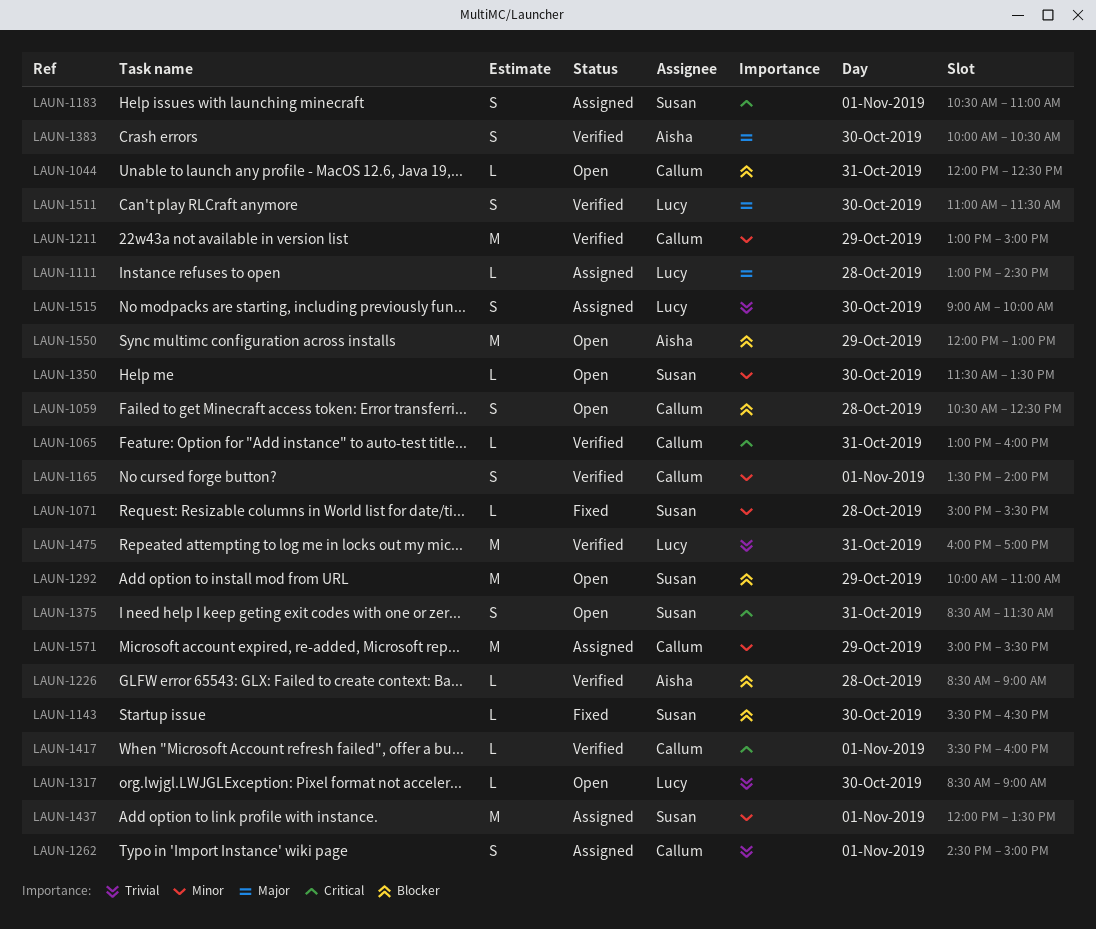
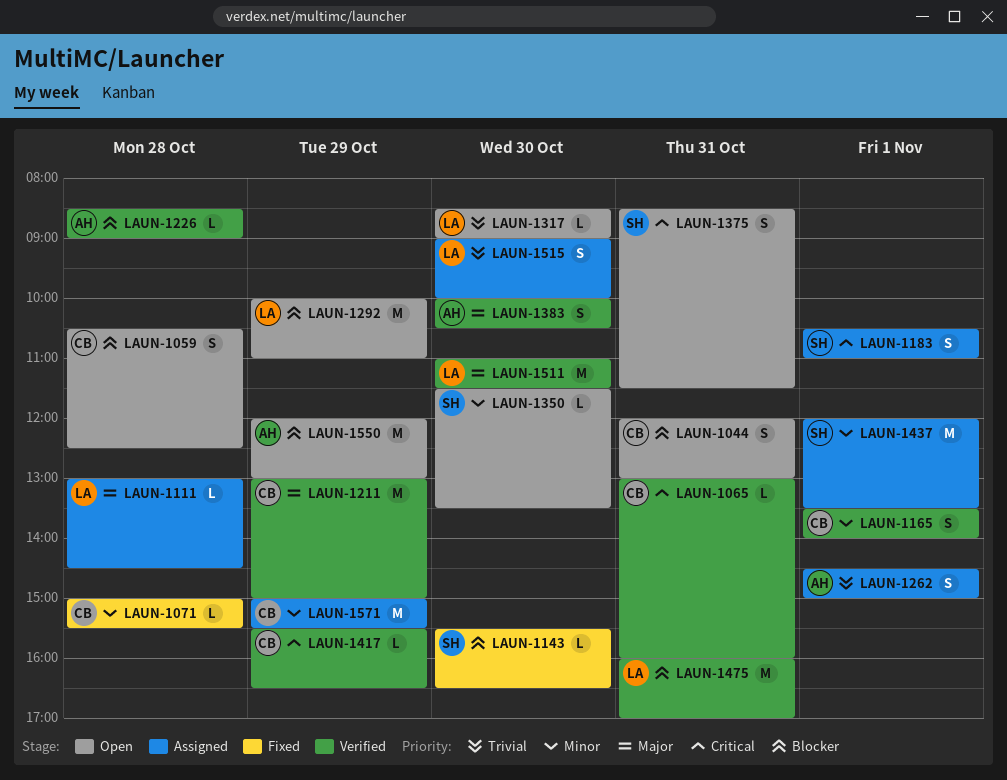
LAUN-1044, estimate: L -> S
LAUN-1044, ends: 12:30 -> 13:00
LAUN-1071, owner: Susan -> Callum
LAUN-1211, priority: Minor -> Major
LAUN-1262, owner: Callum -> Aisha
LAUN-1292, owner: Susan -> Lucy
LAUN-1417, day: Nov 1 -> Oct 29
LAUN-1417, ends: 16:00 -> 16:30
LAUN-1475, priority: Trivial -> Blocker
LAUN-1511, estimate: S -> M

